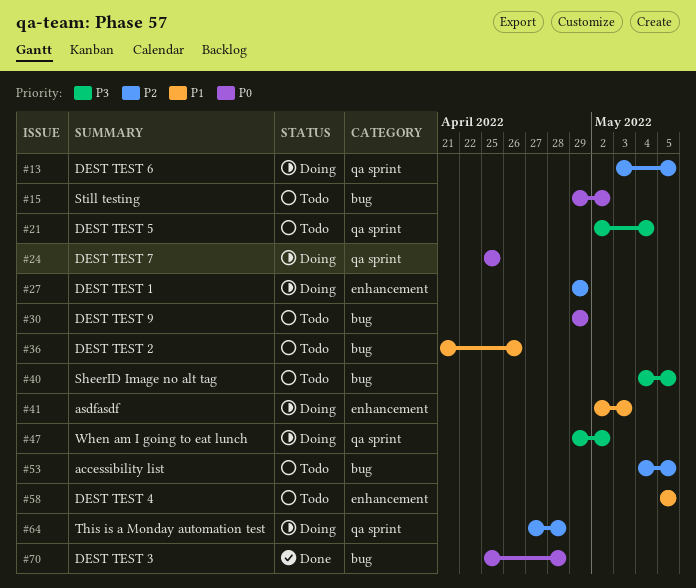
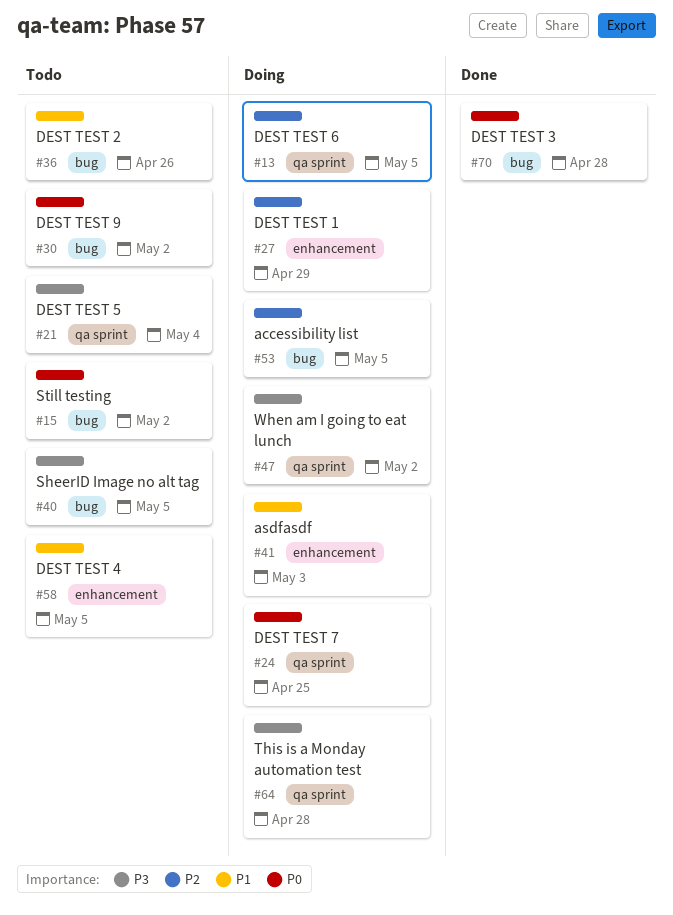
#30, due: Apr 29 -> May 2
#53, status: Todo -> Doing
#64, priority: P2 -> P3

